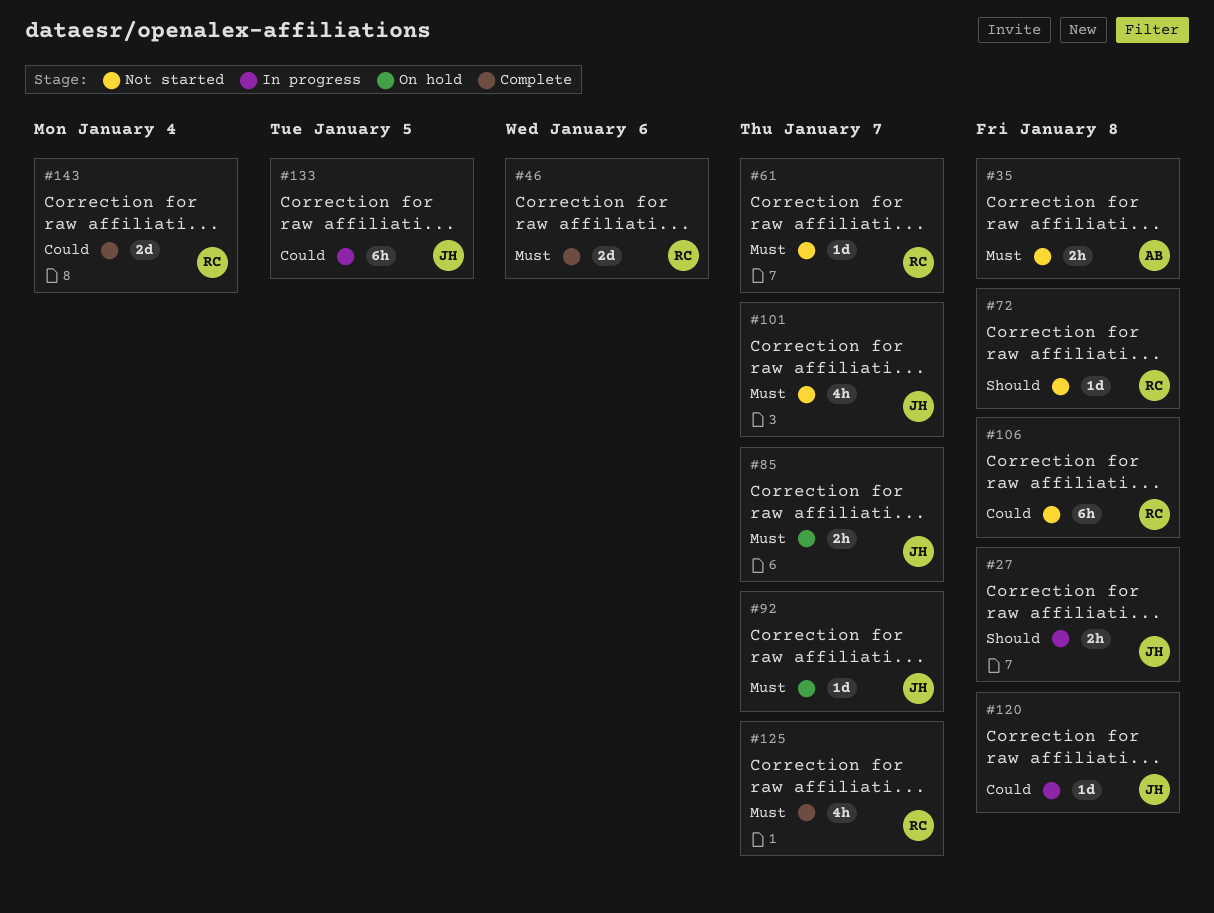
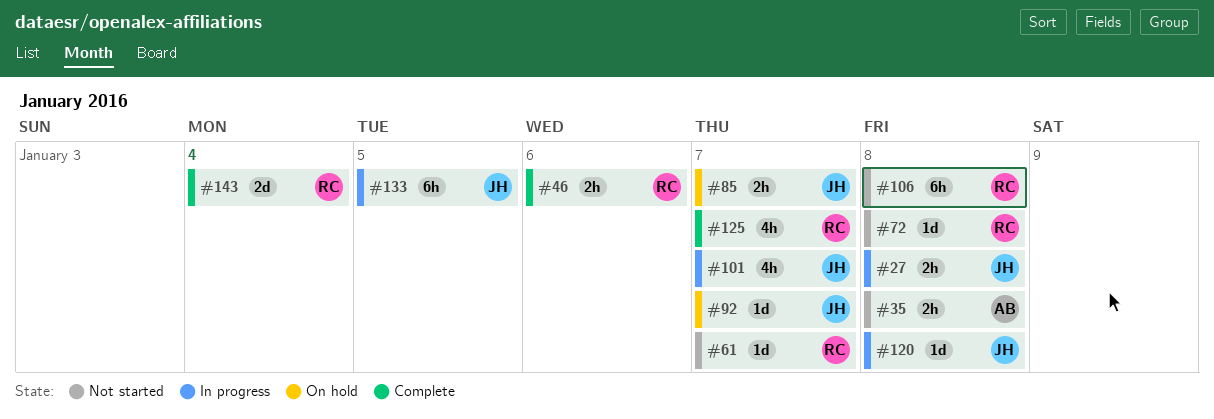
#46, estimate: 2d -> 2h
#101, status: Not started -> In progress

